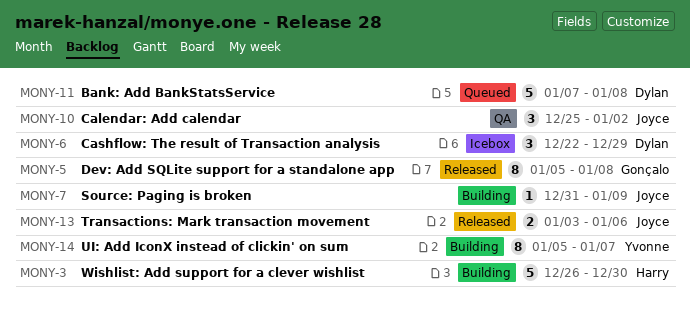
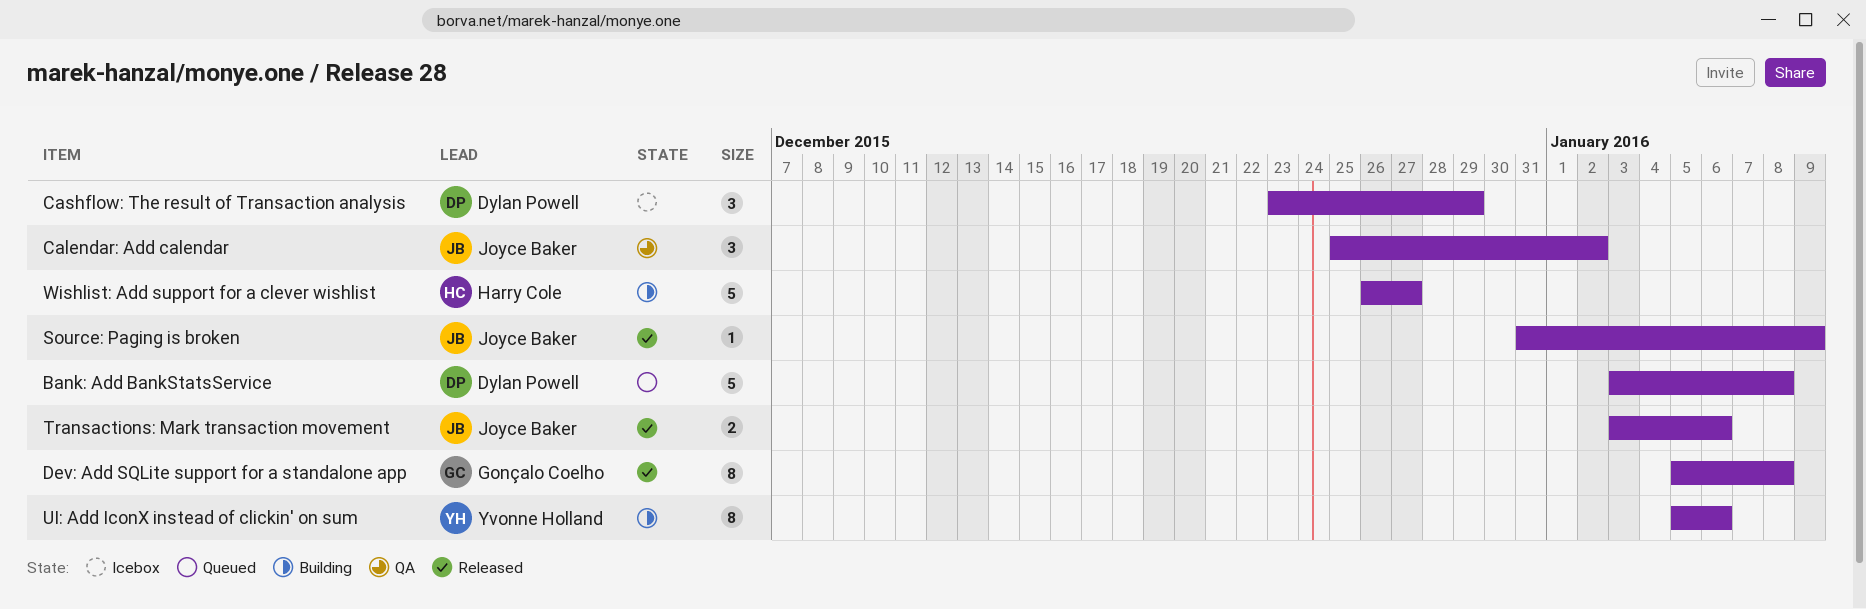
Bank: Add BankStatsService, start: Jan 7 -> Jan 3
Cashflow: The result of Transaction analysis, start: Dec 22 -> Dec 23
Source: Paging is broken, status: Building -> Released
UI: Add IconX instead of clickin' on sum, due: Jan 7 -> Jan 6
Wishlist: Add support for a clever wishlist, due: Dec 30 -> Dec 27

